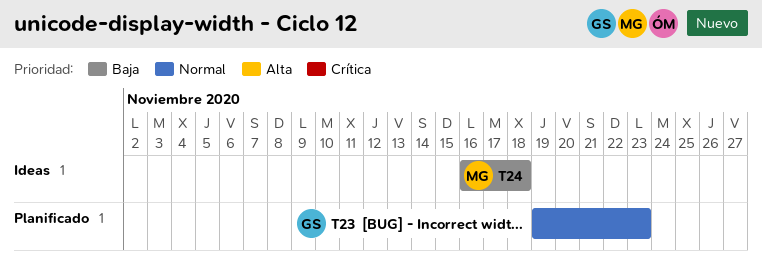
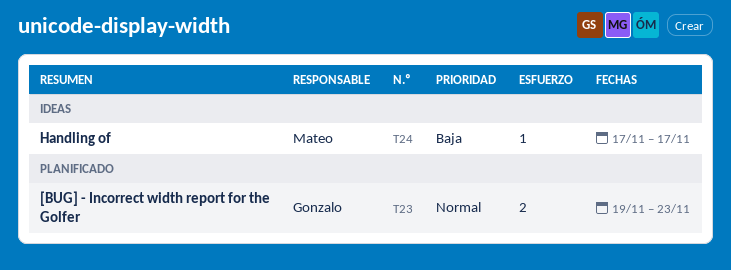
T24, start: Nov 16 -> Nov 17
T24, due: Nov 18 -> Nov 17

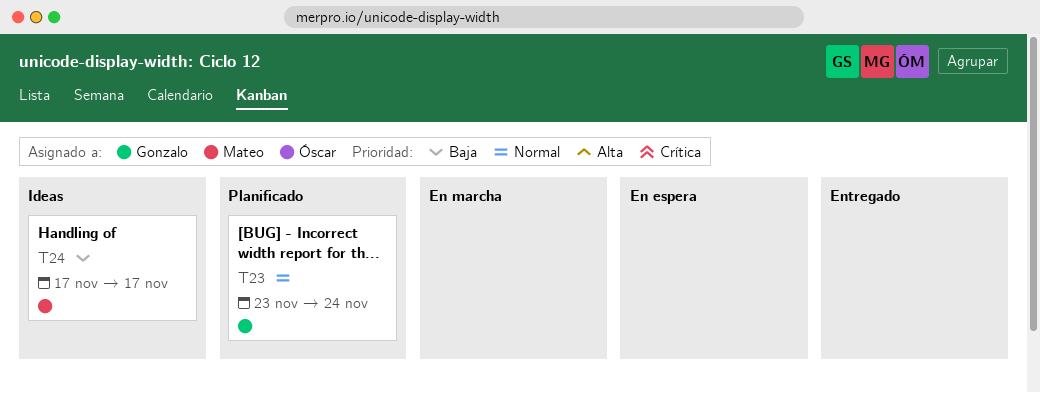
T23, start: Nov 19 -> Nov 23
T23, due: Nov 23 -> Nov 24

